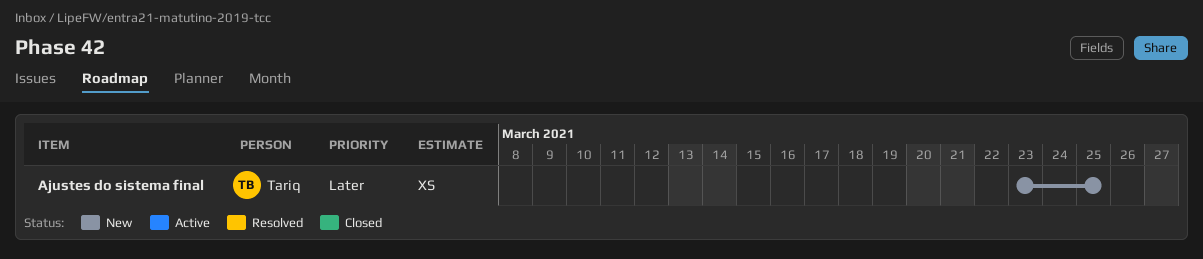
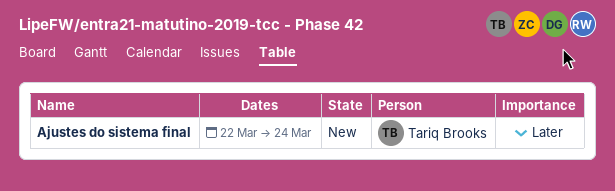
Ajustes do sistema final, start: Mar 23 -> Mar 22
Ajustes do sistema final, due: Mar 25 -> Mar 24

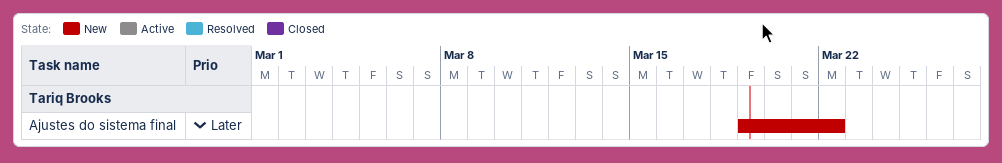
Ajustes do sistema final, start: Mar 22 -> Mar 19
Ajustes do sistema final, due: Mar 24 -> Mar 22

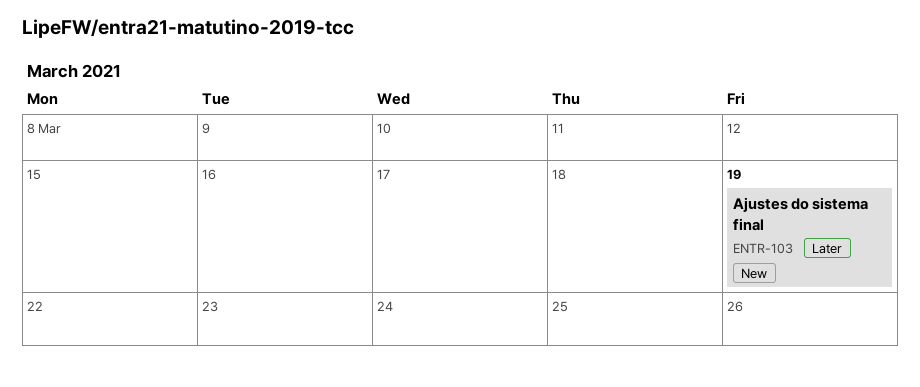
Ajustes do sistema final, due: Mar 22 -> Mar 19

